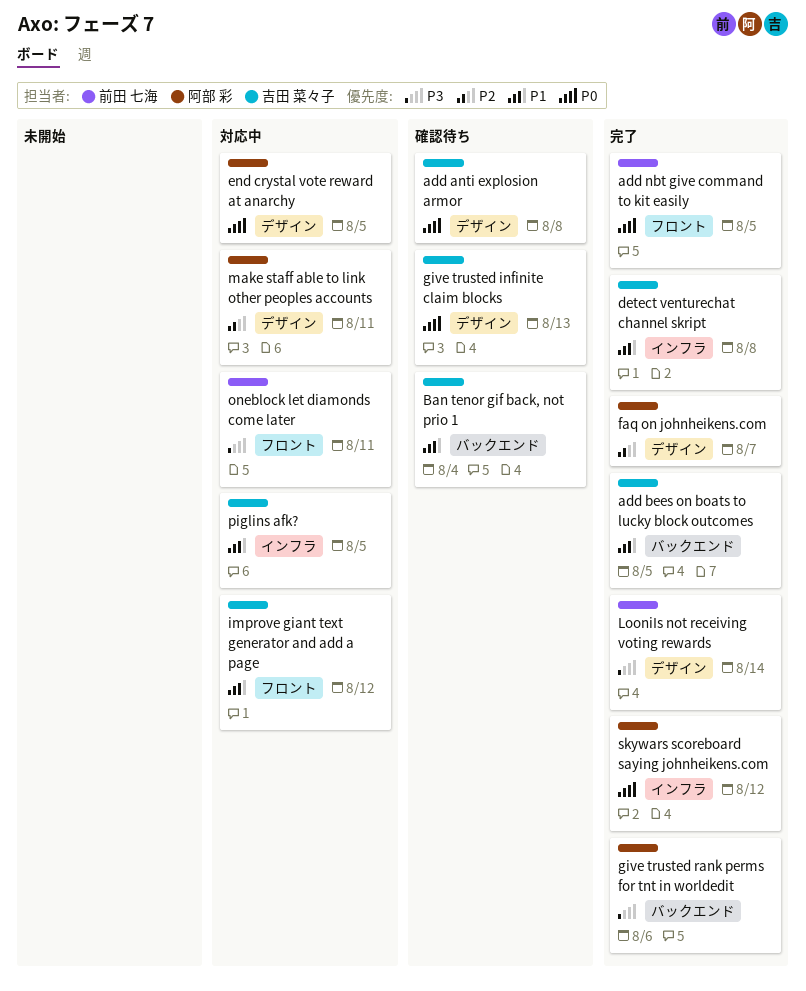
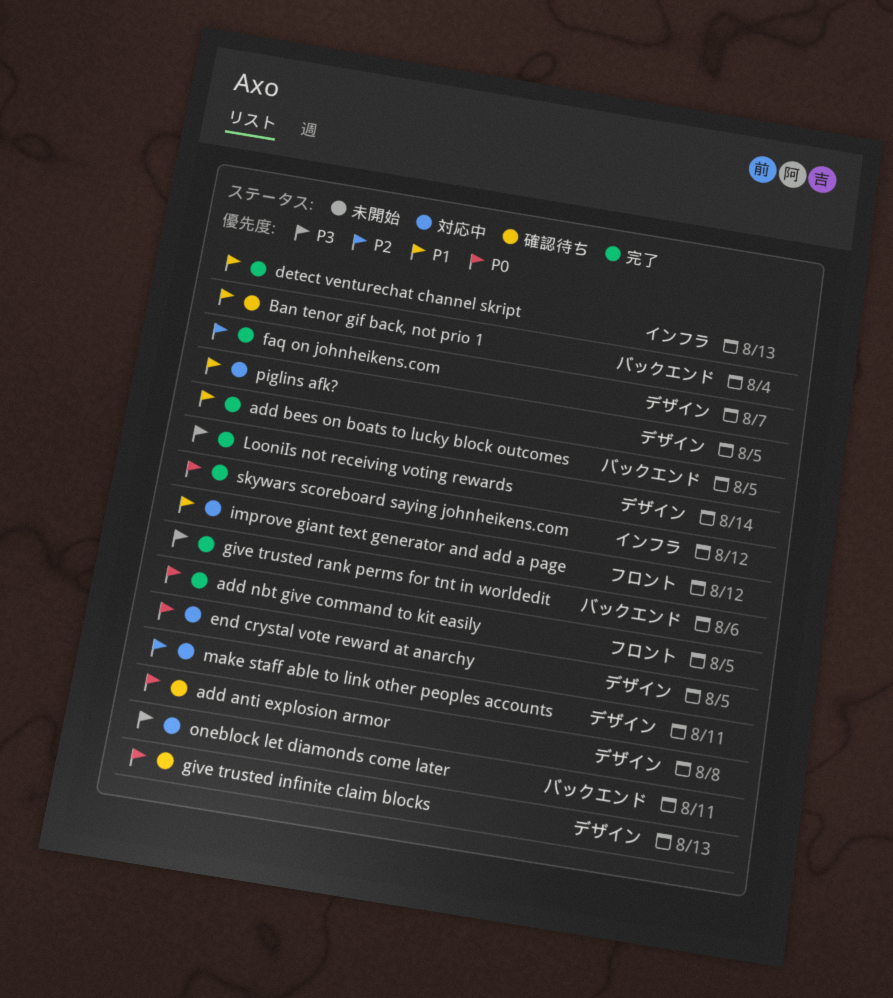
detect venturechat channel skript, due: Aug 8 -> Aug 13
oneblock let diamonds come later, label: フロント -> バックエンド
piglins afk?, label: インフラ -> デザイン

